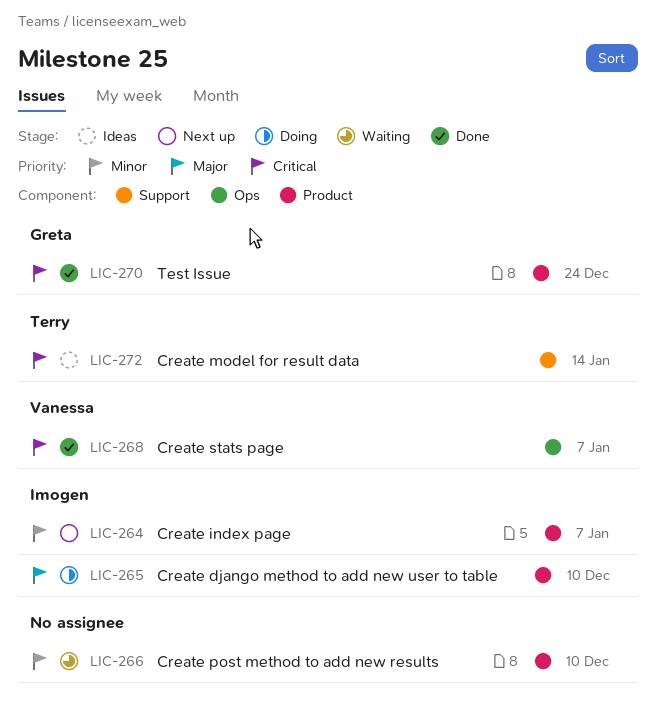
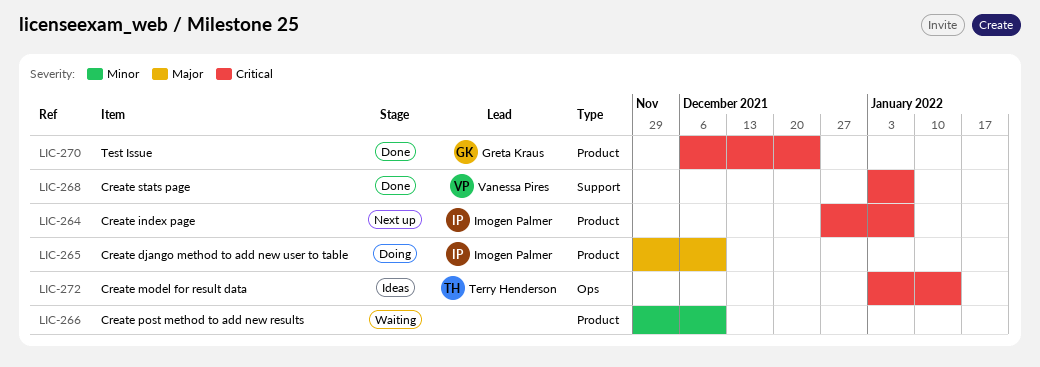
LIC-264, priority: Minor -> Critical
LIC-268, label: Ops -> Support
LIC-272, label: Support -> Ops

